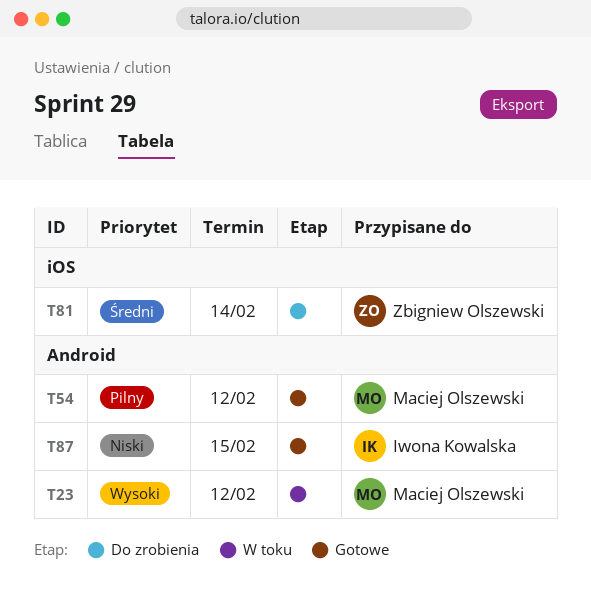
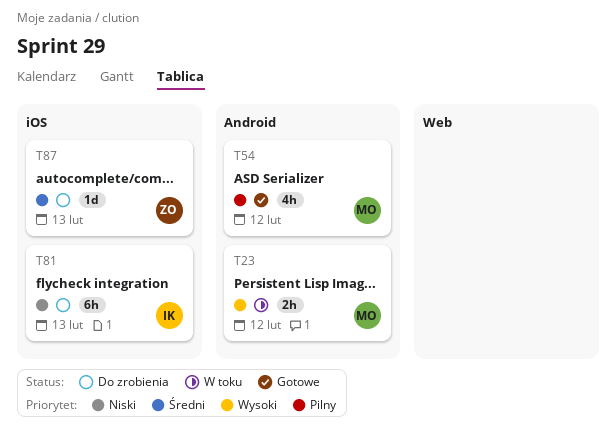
T81, owner: Zbigniew Olszewski -> Iwona Kowalska
T81, priority: Średni -> Niski
T81, due: Feb 14 -> Feb 13
T87, status: Gotowe -> Do zrobienia
T87, owner: Iwona Kowalska -> Zbigniew Olszewski
T87, priority: Niski -> Średni
T87, label: Android -> iOS
T87, due: Feb 15 -> Feb 13

